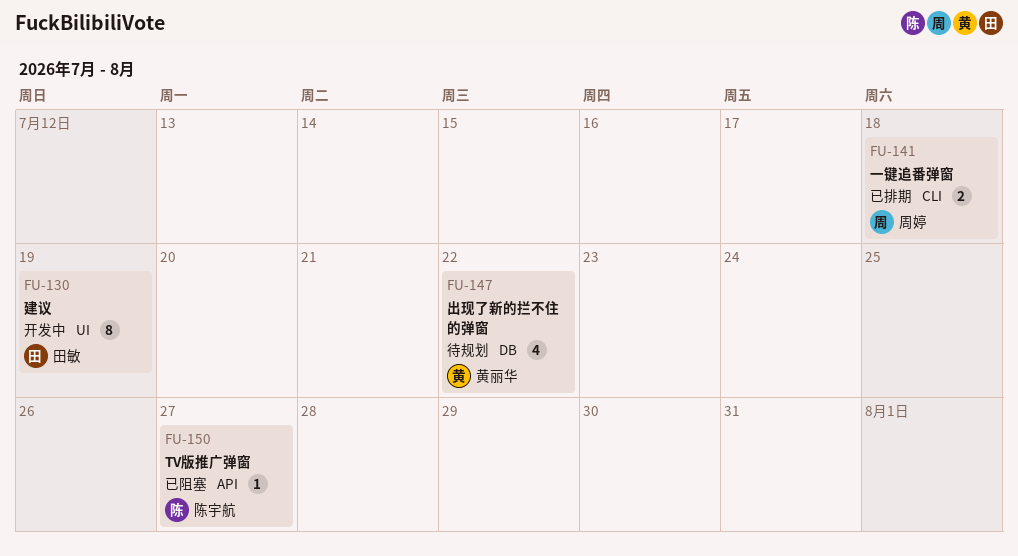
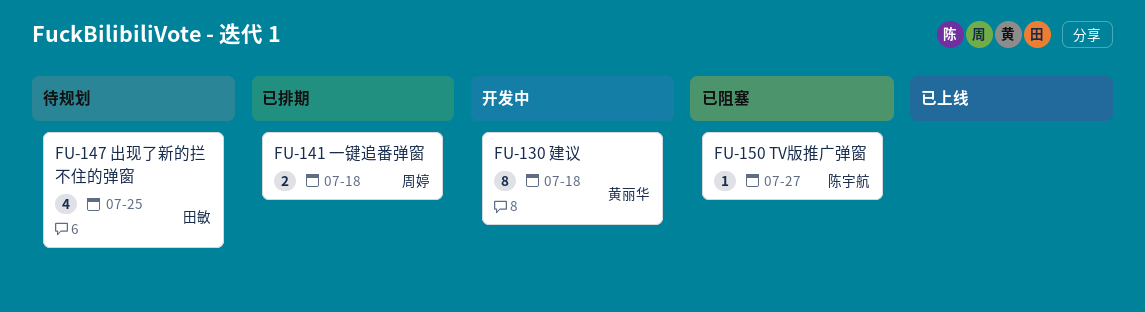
FU-130, owner: 田敏 -> 黄丽华
FU-130, due: Jul 19 -> Jul 18
FU-147, owner: 黄丽华 -> 田敏
FU-147, due: Jul 22 -> Jul 25

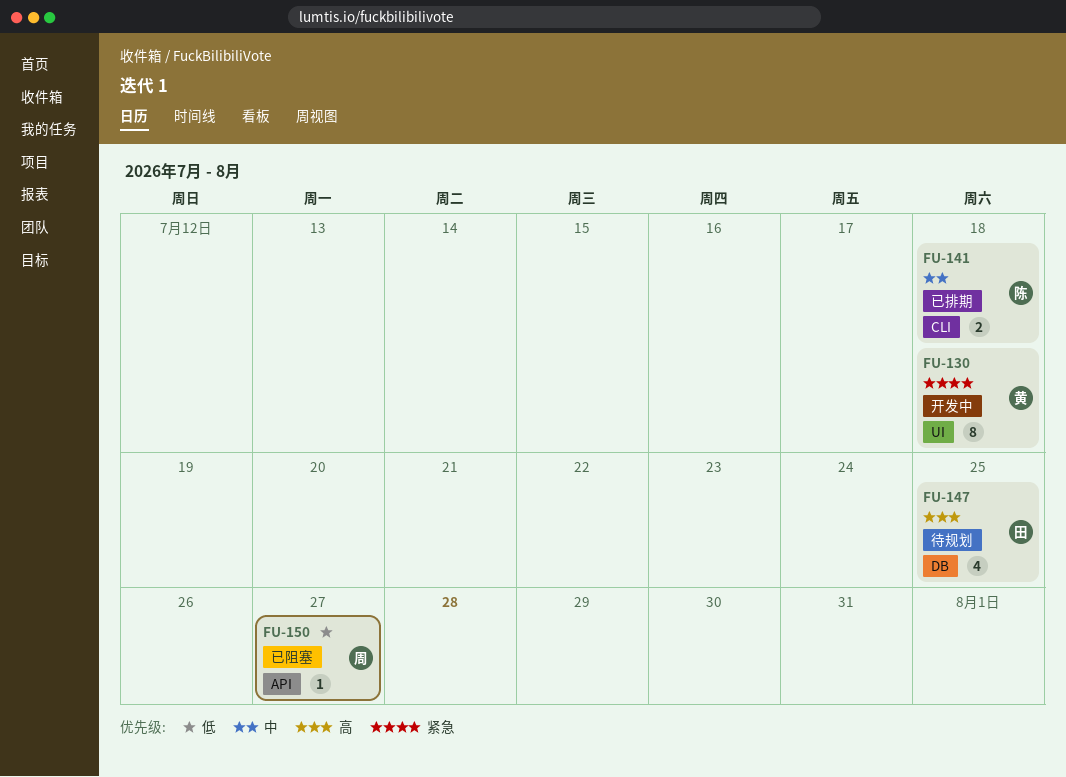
FU-141, owner: 周婷 -> 陈宇航
FU-150, owner: 陈宇航 -> 周婷

